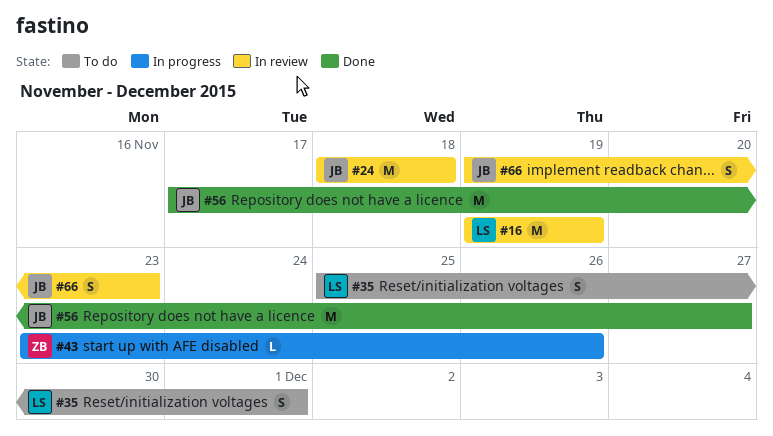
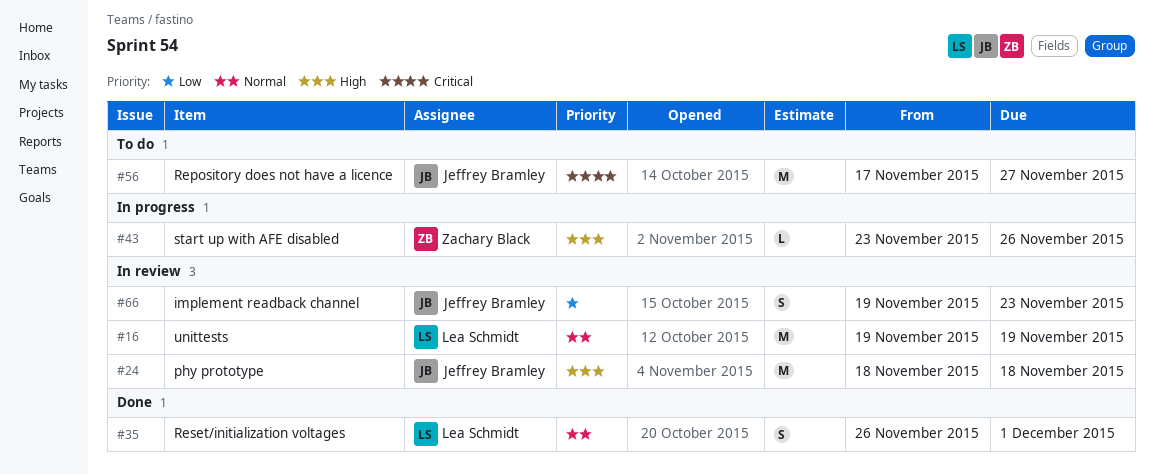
#35, status: To do -> Done
#35, start: Nov 25 -> Nov 26
#56, status: Done -> To do

